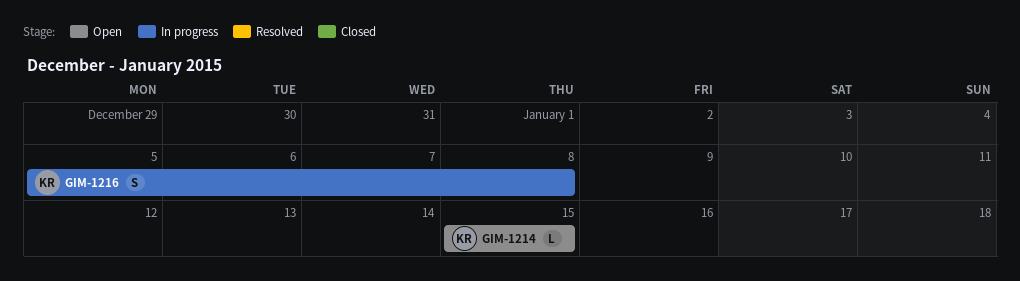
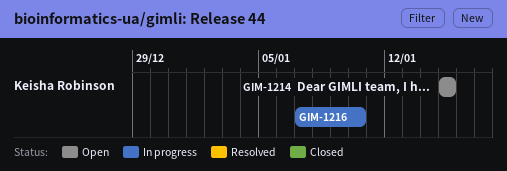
GIM-1216, start: Jan 5 -> Jan 7
GIM-1216, due: Jan 8 -> Jan 10

